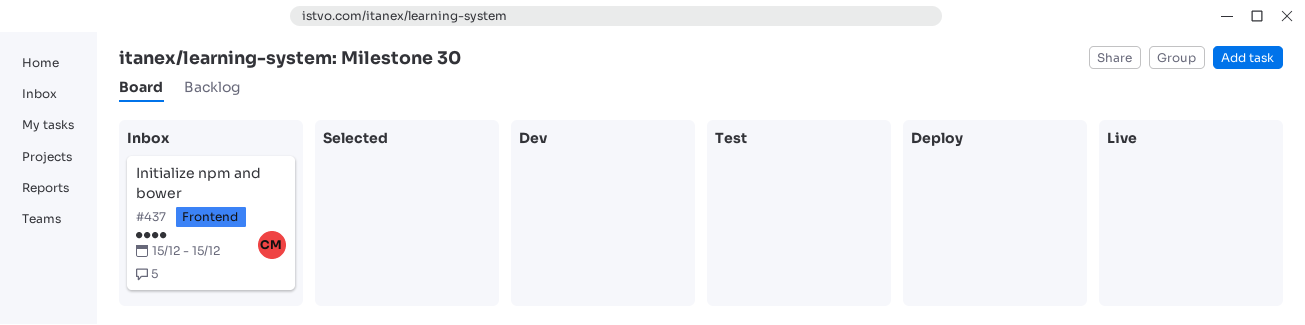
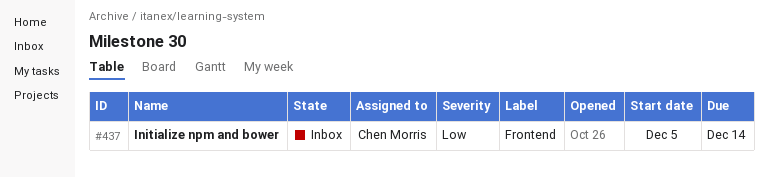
#437, start: Dec 15 -> Dec 5
#437, due: Dec 15 -> Dec 14

